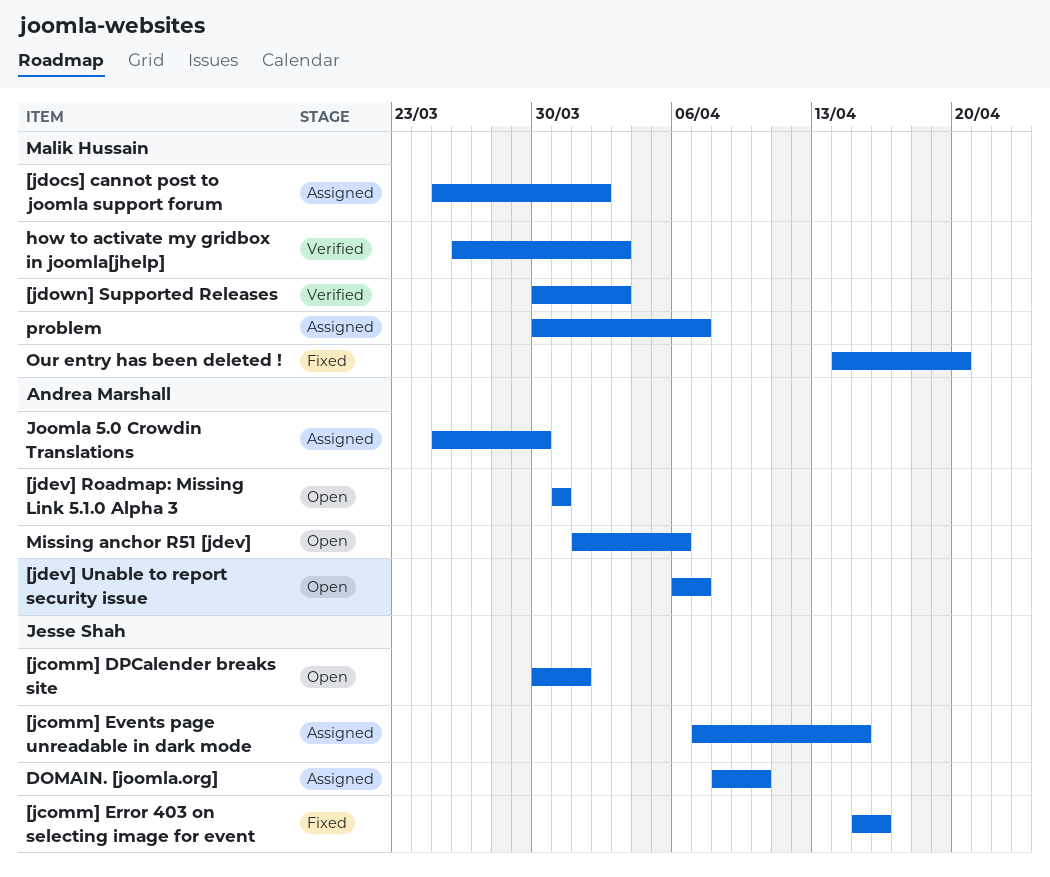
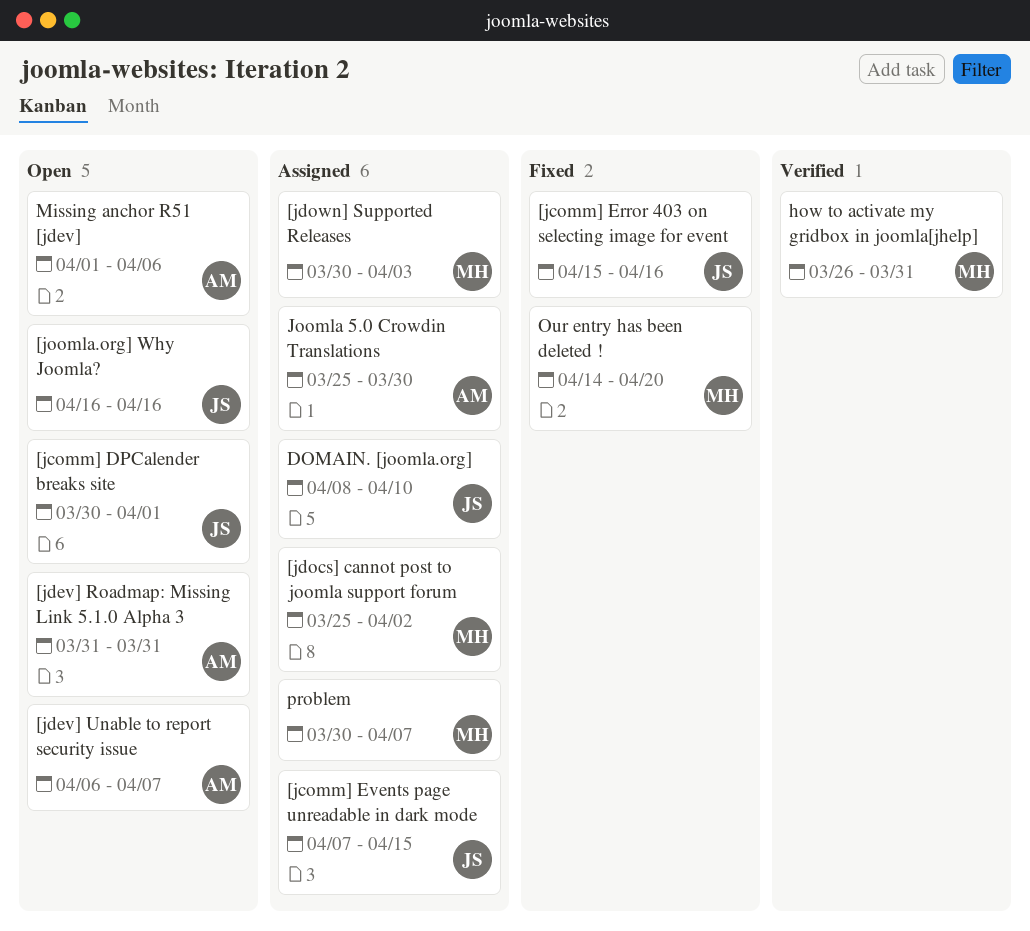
[jdown] Supported Releases, status: Verified -> Assigned
[joomla.org] Why Joomla?: none -> present
how to activate my gridbox in joomla[jhelp], due: Apr 3 -> Mar 31

